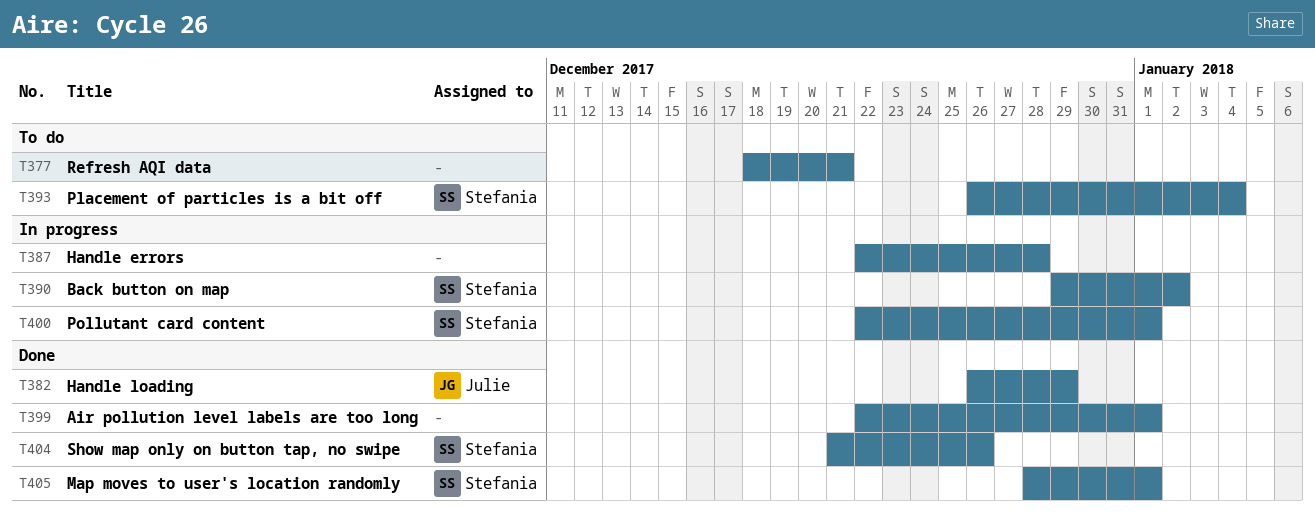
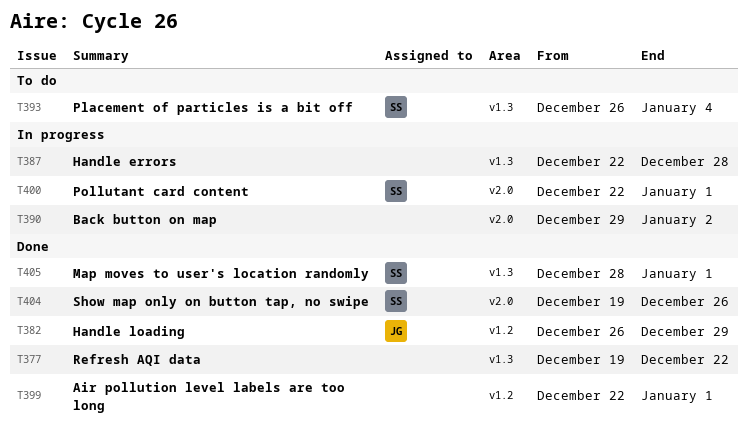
T377, status: To do -> Done
T377, start: Dec 18 -> Dec 19
T377, due: Dec 21 -> Dec 22
T390, owner: Stefania -> none
T404, start: Dec 21 -> Dec 19

